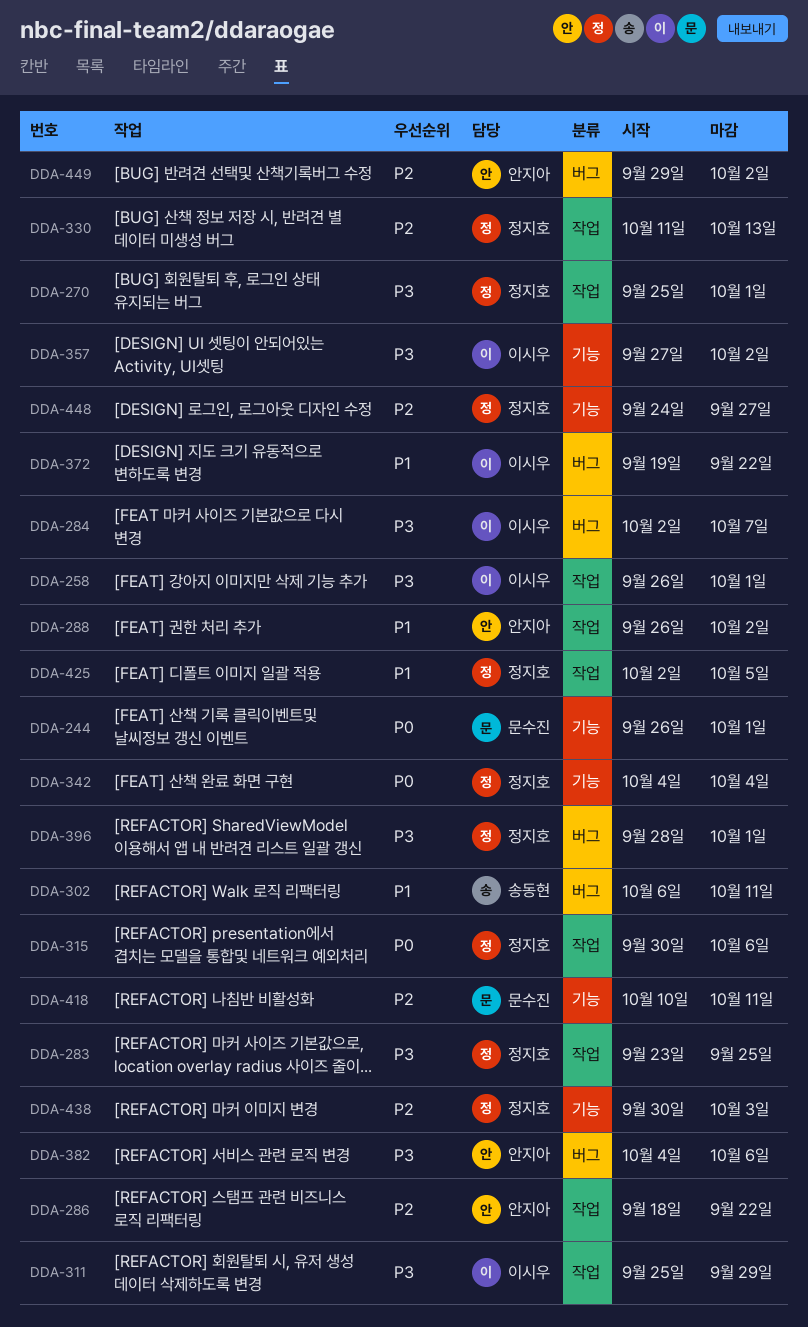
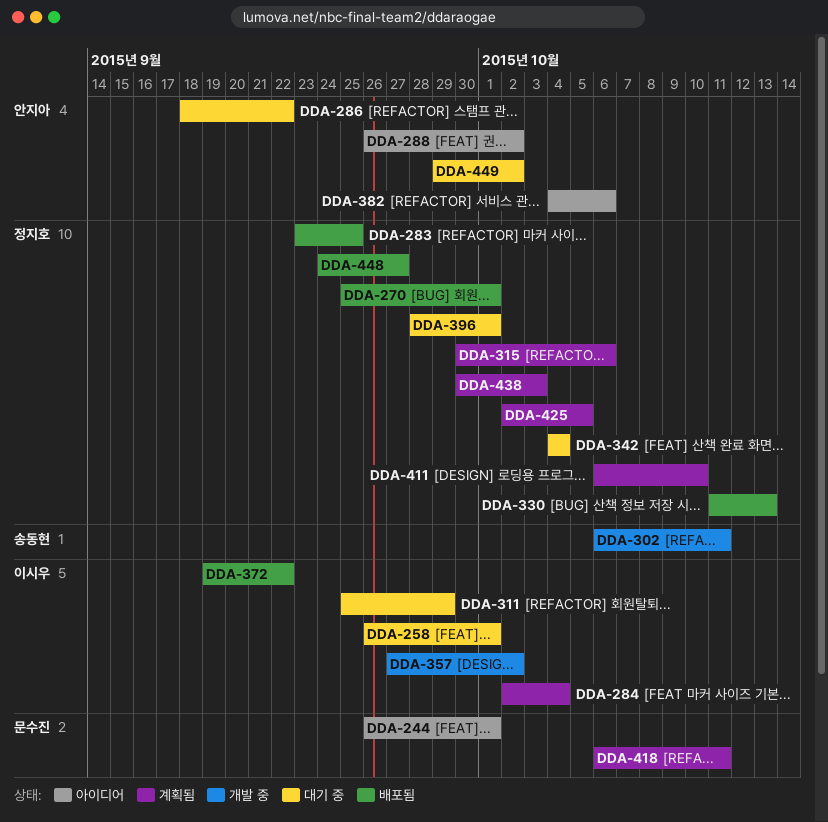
DDA-284, due: Oct 7 -> Oct 4
DDA-411: none -> present
DDA-418, start: Oct 10 -> Oct 6

